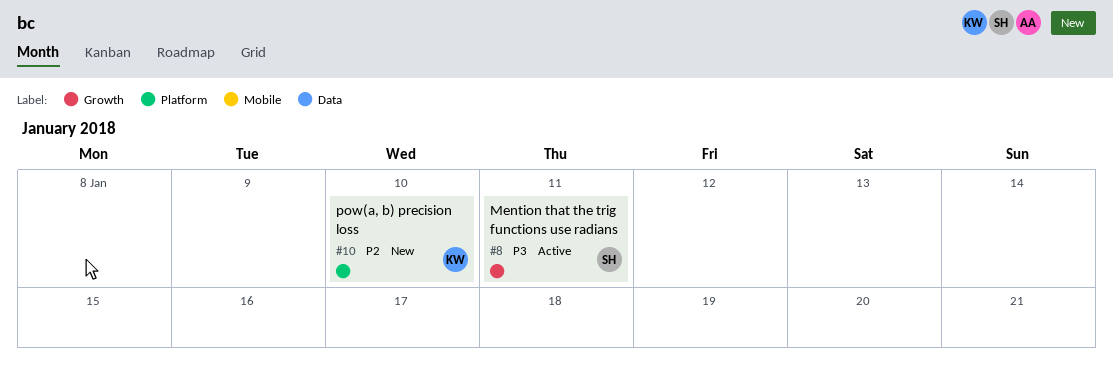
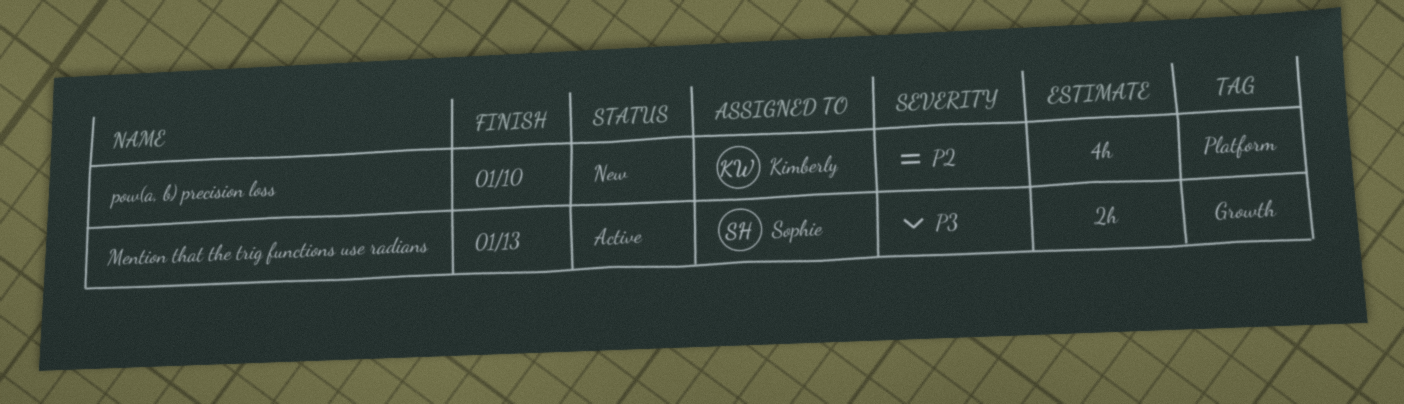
Mention that the trig functions use radians, due: Jan 11 -> Jan 13

